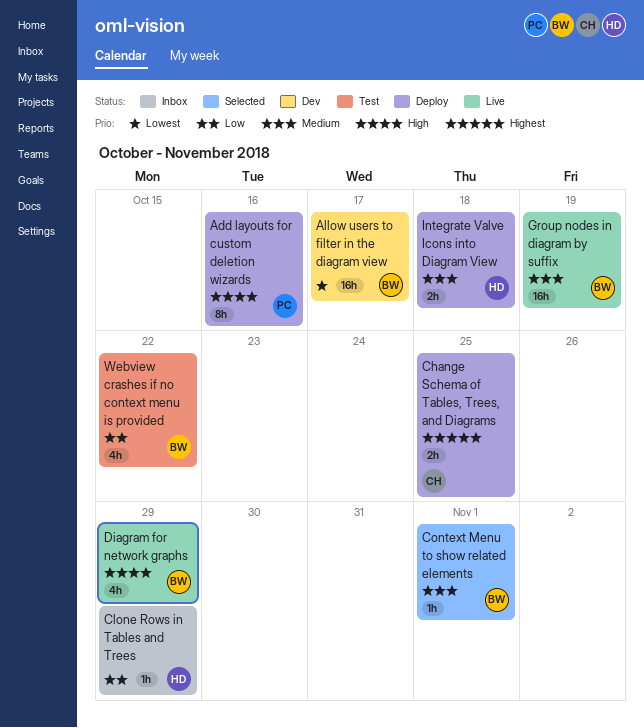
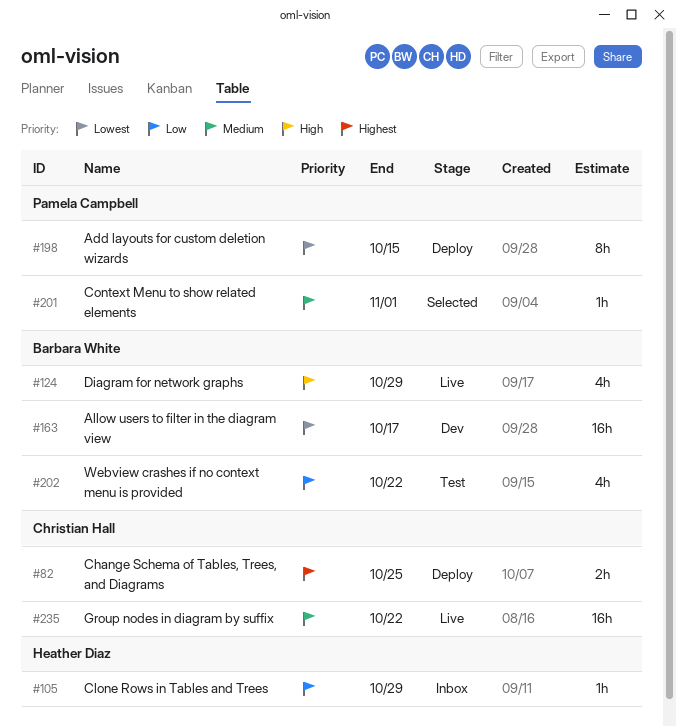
Add layouts for custom deletion wizards, priority: High -> Lowest
Add layouts for custom deletion wizards, due: Oct 16 -> Oct 15
Context Menu to show related elements, owner: Barbara White -> Pamela Campbell
Group nodes in diagram by suffix, owner: Barbara White -> Christian Hall
Group nodes in diagram by suffix, due: Oct 19 -> Oct 22
Integrate Valve Icons into Diagram View: present -> none

